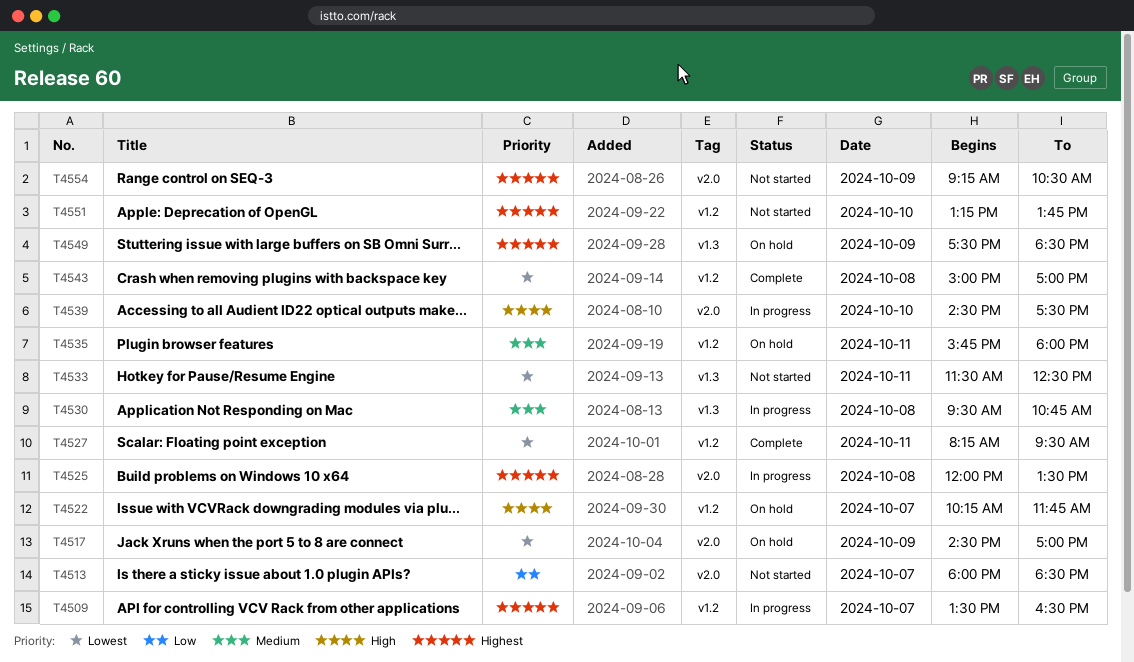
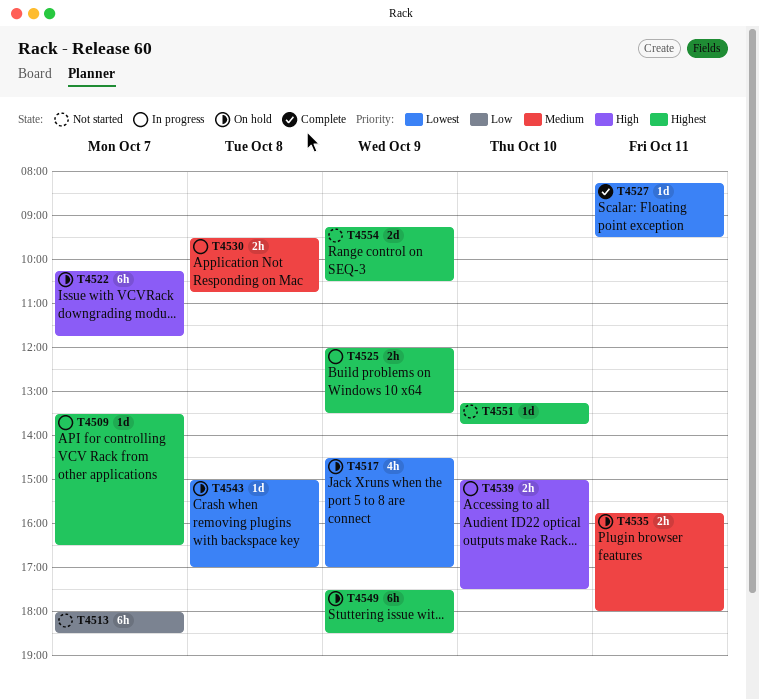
T4525, day: Oct 8 -> Oct 9
T4533: present -> none
T4539, begins: 14:30 -> 15:00
T4543, status: Complete -> On hold

